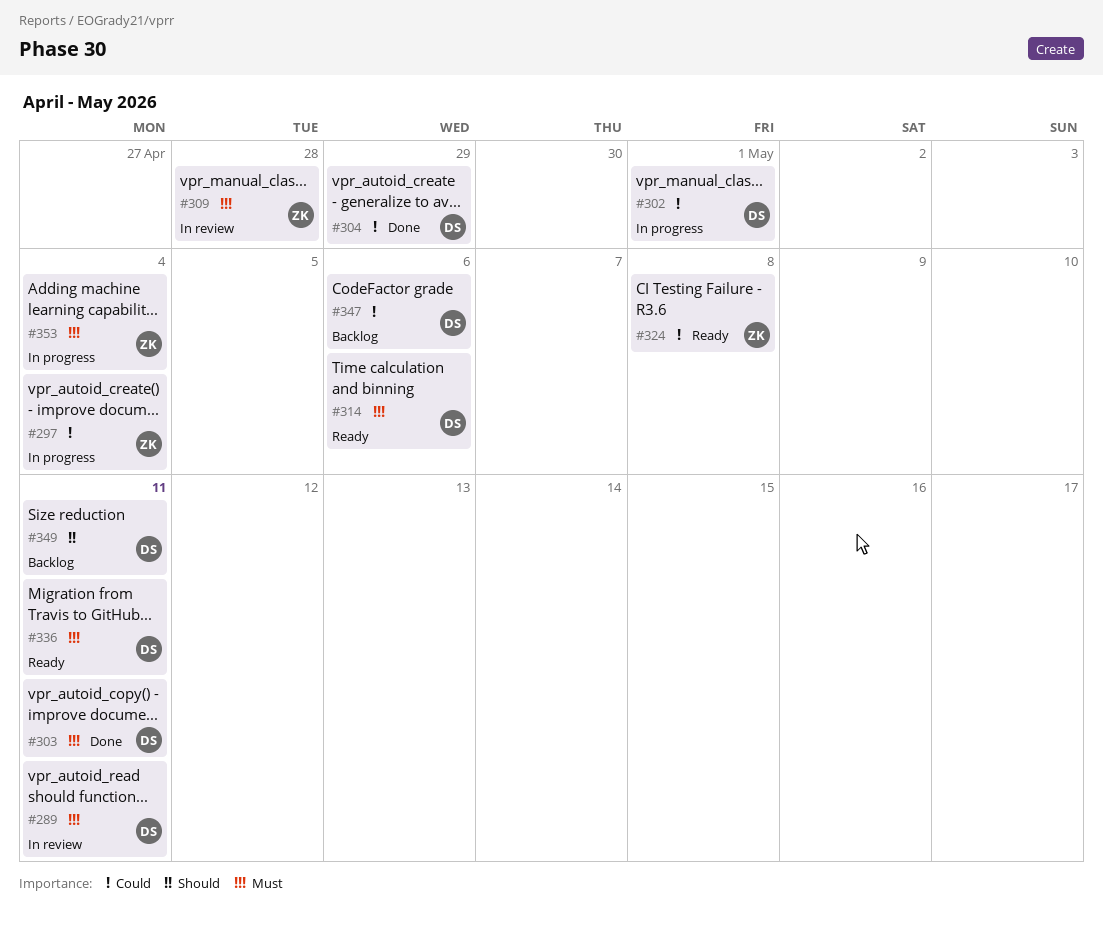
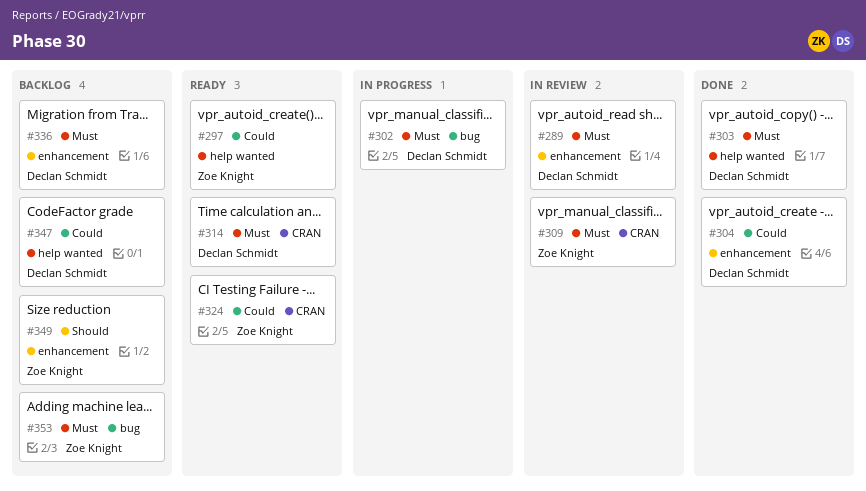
#297, status: In progress -> Ready
#302, priority: Could -> Must
#336, status: Ready -> Backlog
#349, owner: Declan Schmidt -> Zoe Knight
#353, status: In progress -> Backlog

